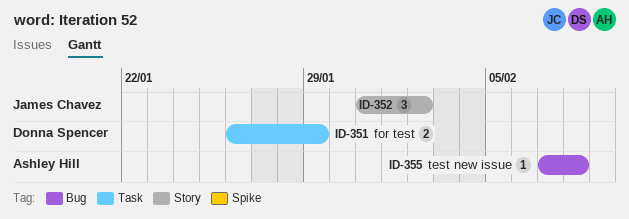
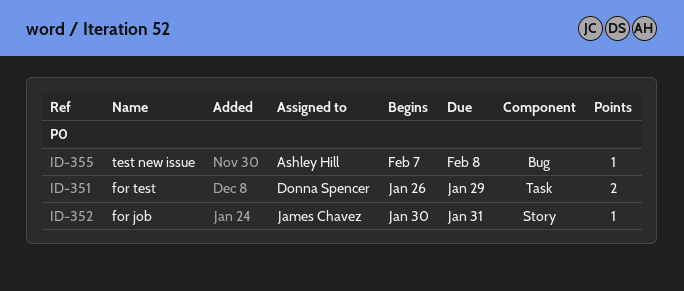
ID-352, estimate: 3 -> 1
ID-352, start: Jan 31 -> Jan 30
ID-352, due: Feb 2 -> Jan 31

